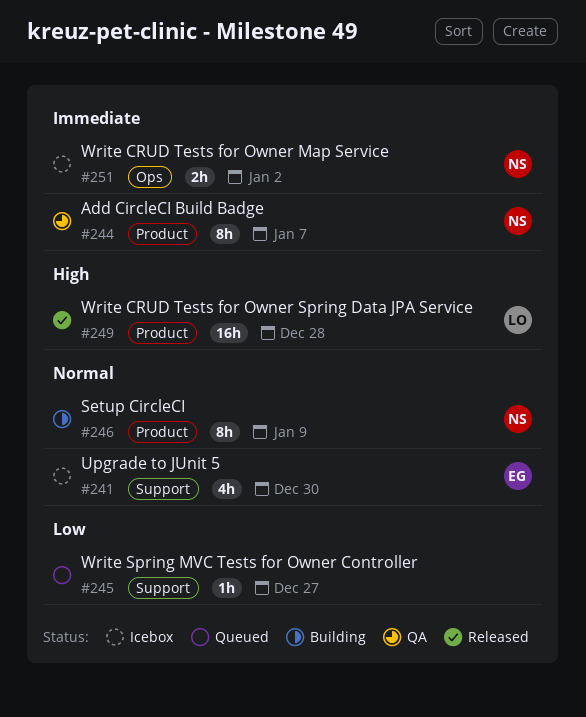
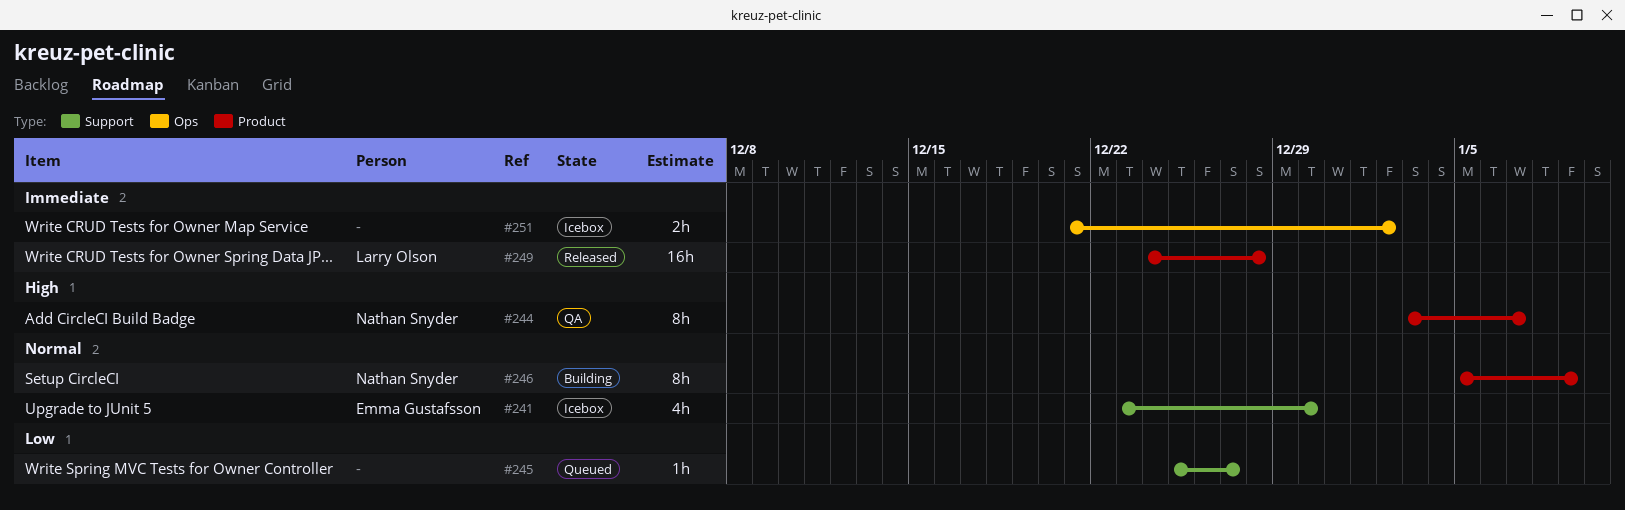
#244, priority: Immediate -> High
#249, priority: High -> Immediate
#251, owner: Nathan Snyder -> none

